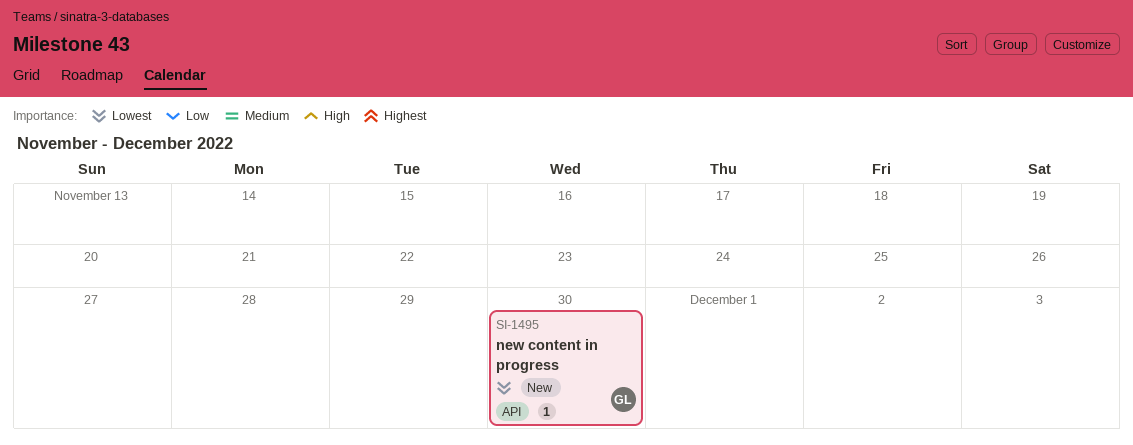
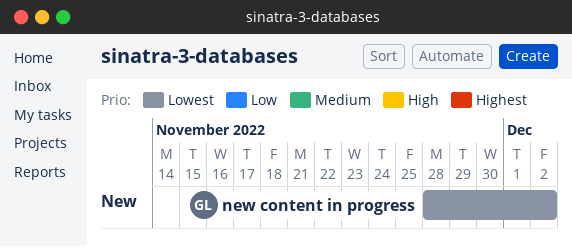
new content in progress, due: Nov 30 -> Dec 2

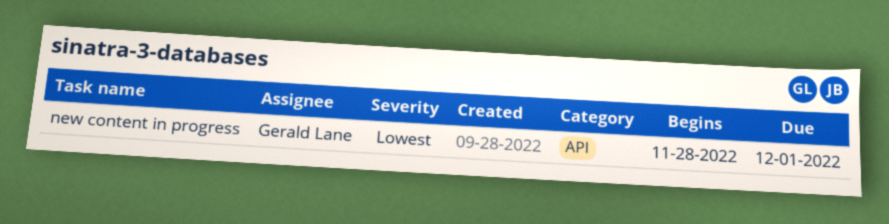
new content in progress, due: Dec 2 -> Dec 1

